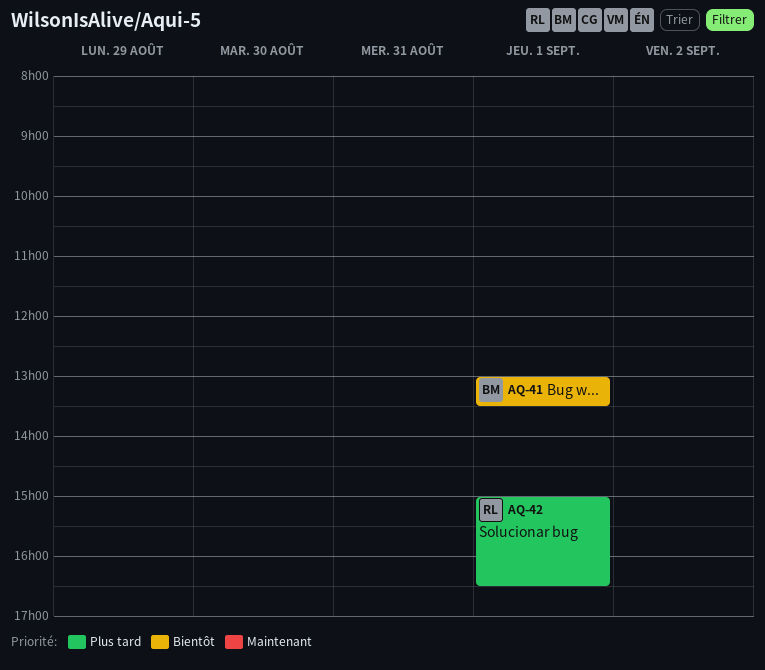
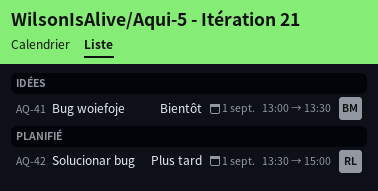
AQ-42, begins: 15:00 -> 13:30
AQ-42, ends: 16:30 -> 15:00

